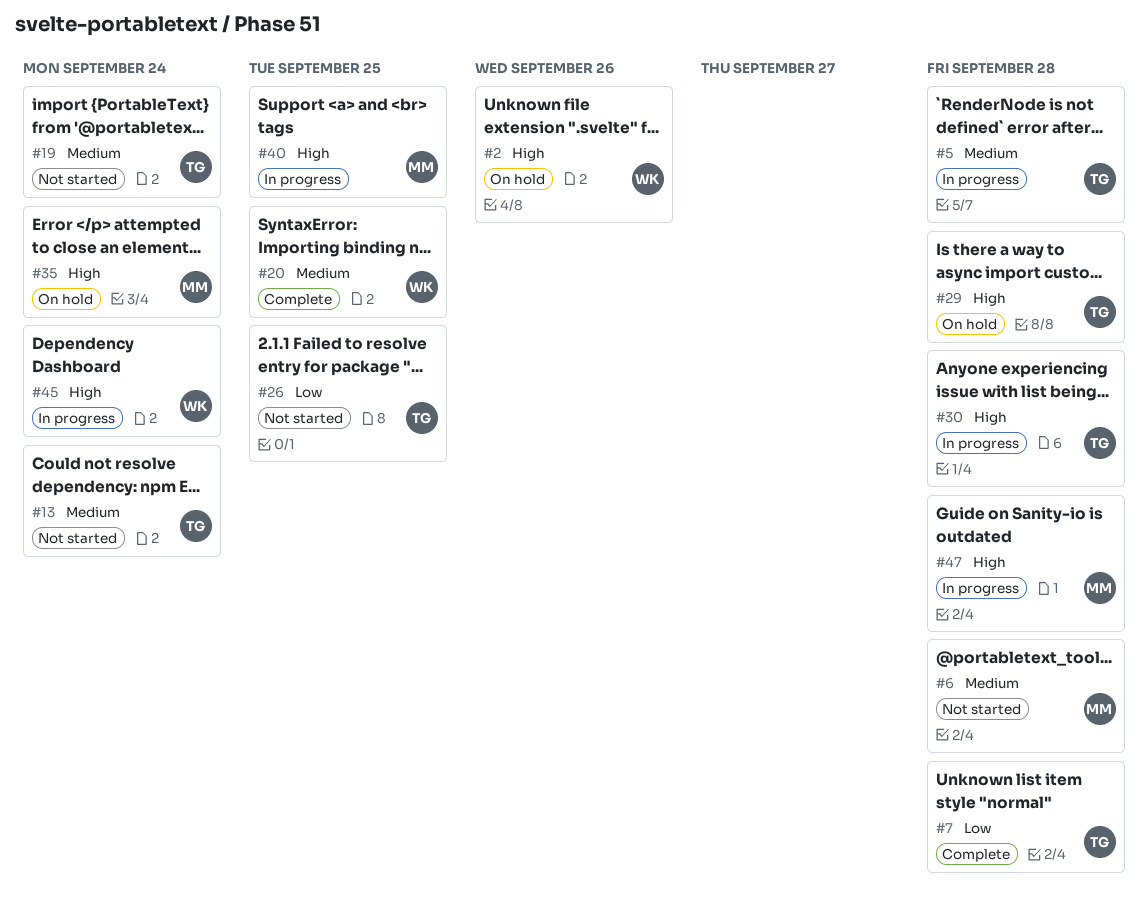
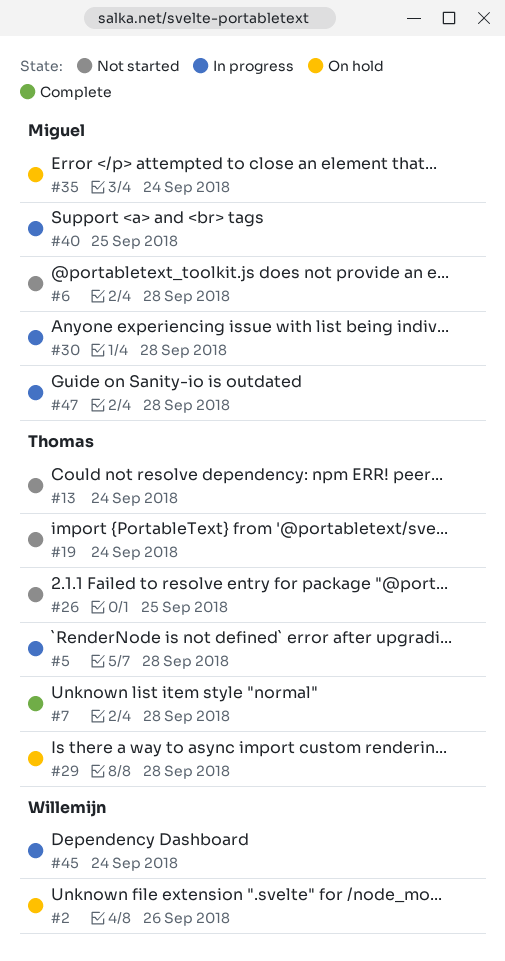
#20: present -> none
#30, owner: Thomas -> Miguel

